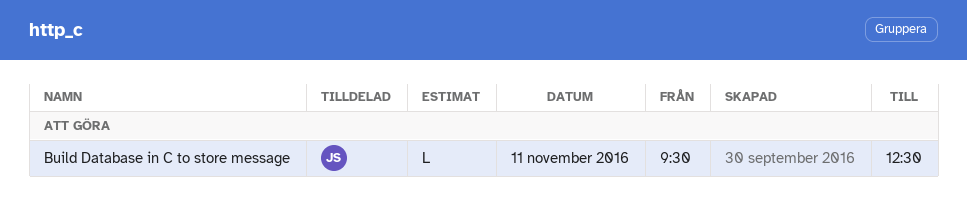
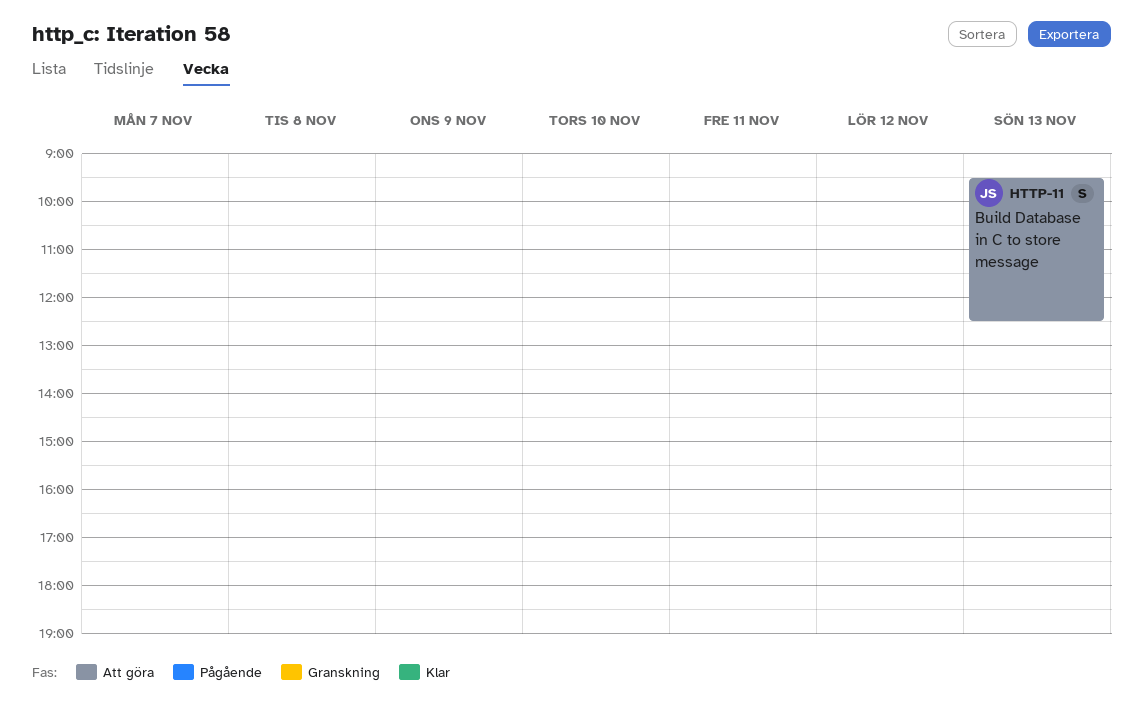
Build Database in C to store message, estimate: L -> S
Build Database in C to store message, day: Nov 11 -> Nov 13

